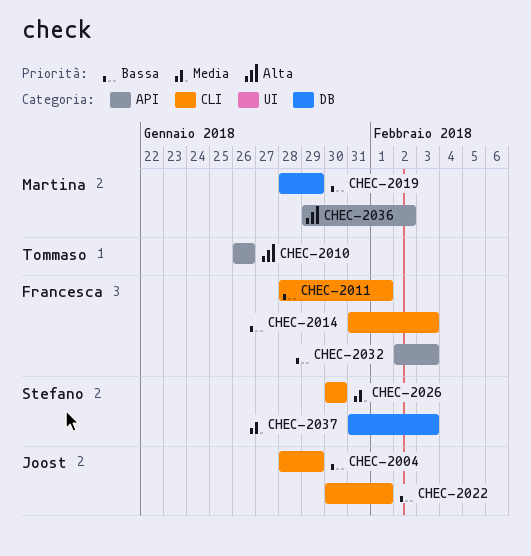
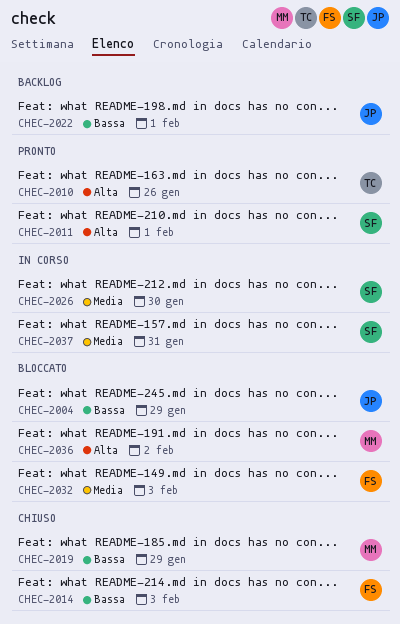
CHEC-2011, owner: Francesca -> Stefano
CHEC-2011, priority: Bassa -> Alta
CHEC-2032, priority: Bassa -> Media
CHEC-2037, due: Feb 3 -> Jan 31

